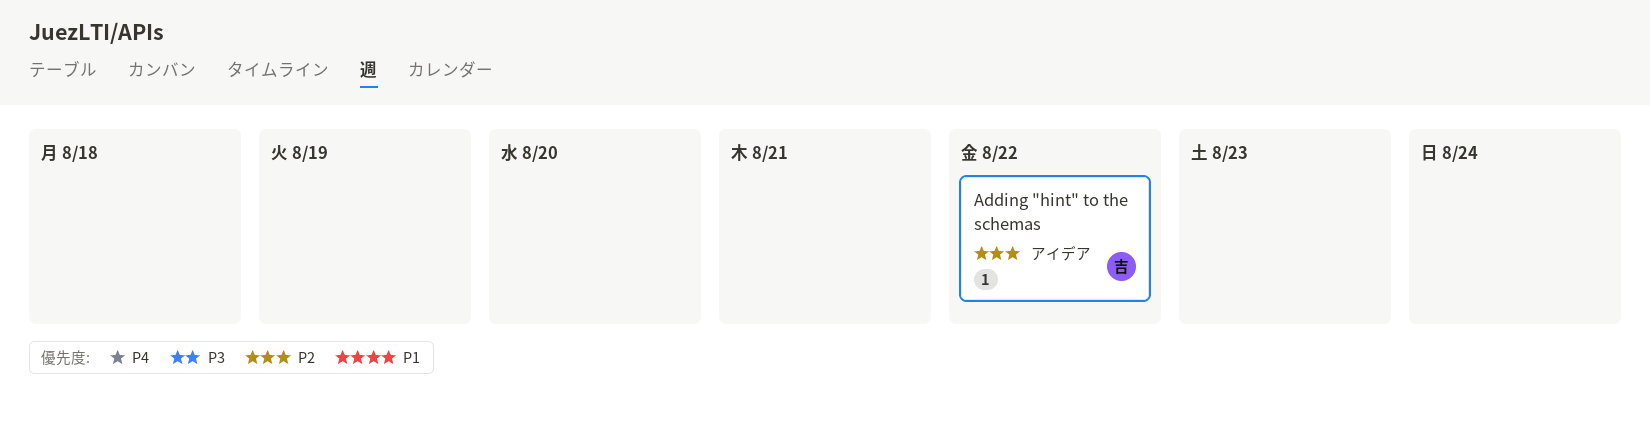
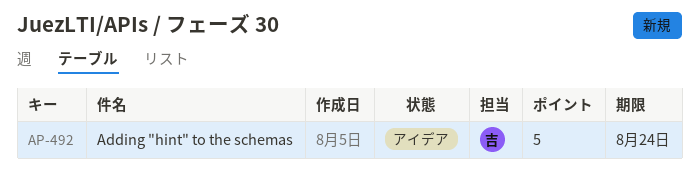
Adding "hint" to the schemas, estimate: 1 -> 5
Adding "hint" to the schemas, due: Aug 22 -> Aug 24

